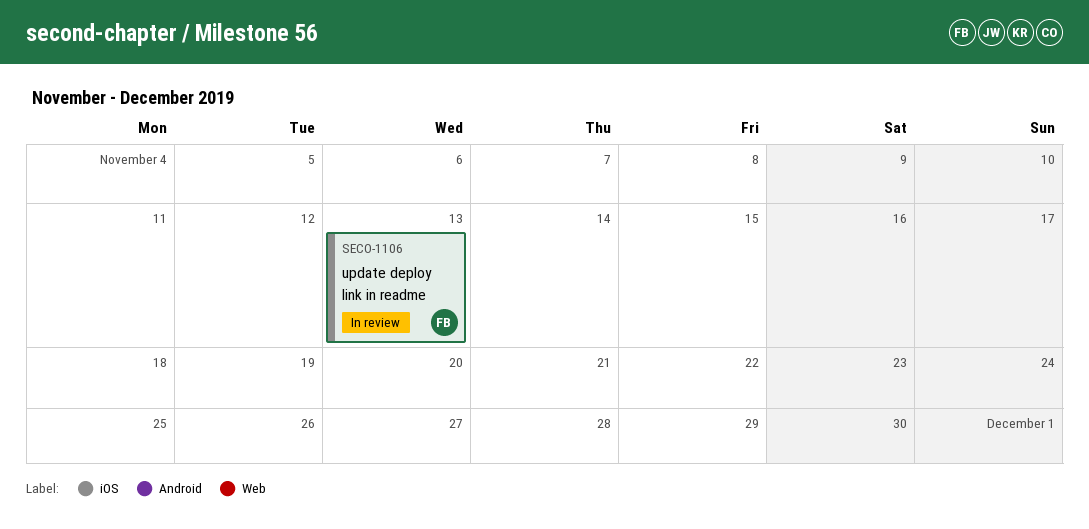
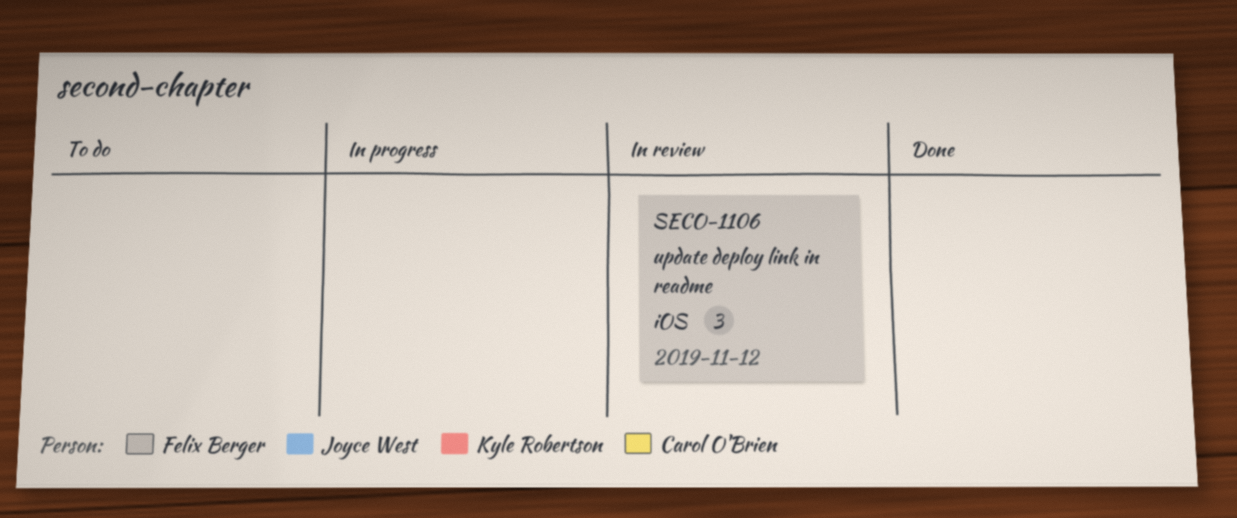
SECO-1106, due: Nov 13 -> Nov 12

